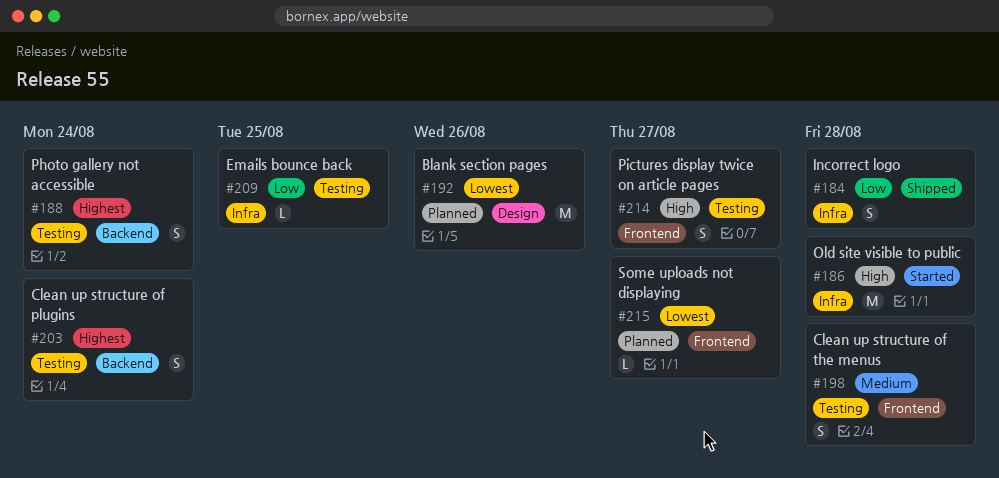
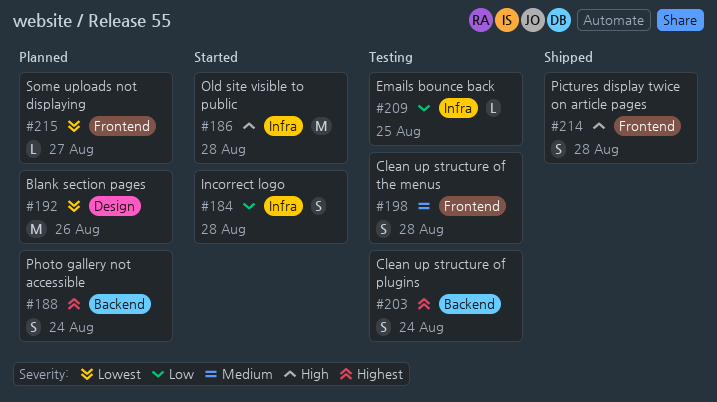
#184, status: Shipped -> Started
#188, status: Testing -> Planned
#214, status: Testing -> Shipped
#214, due: Aug 27 -> Aug 28

